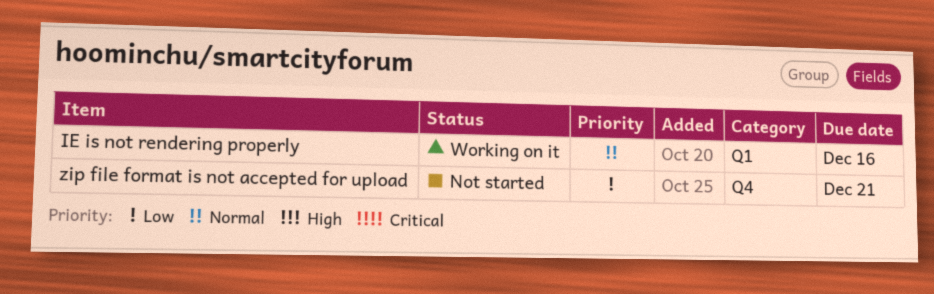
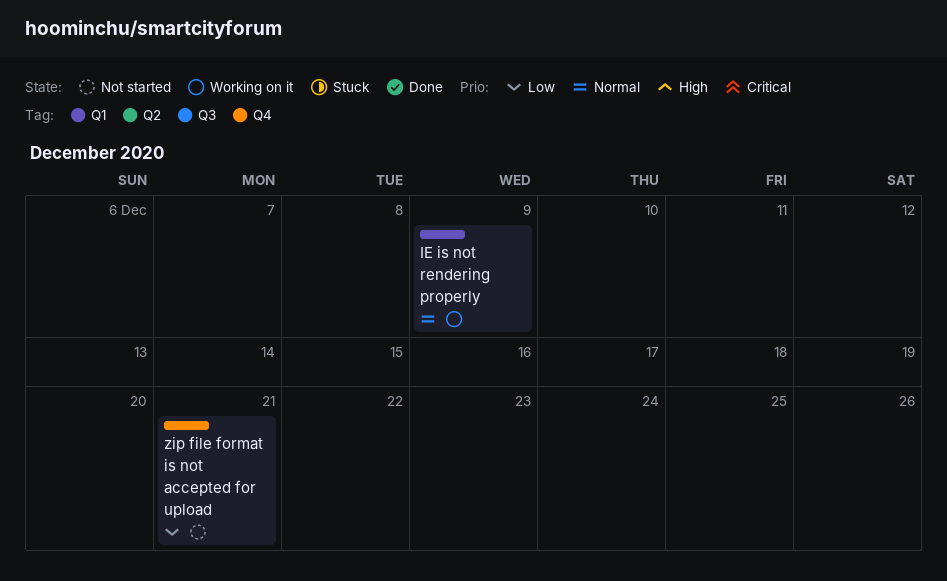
IE is not rendering properly, due: Dec 16 -> Dec 9

